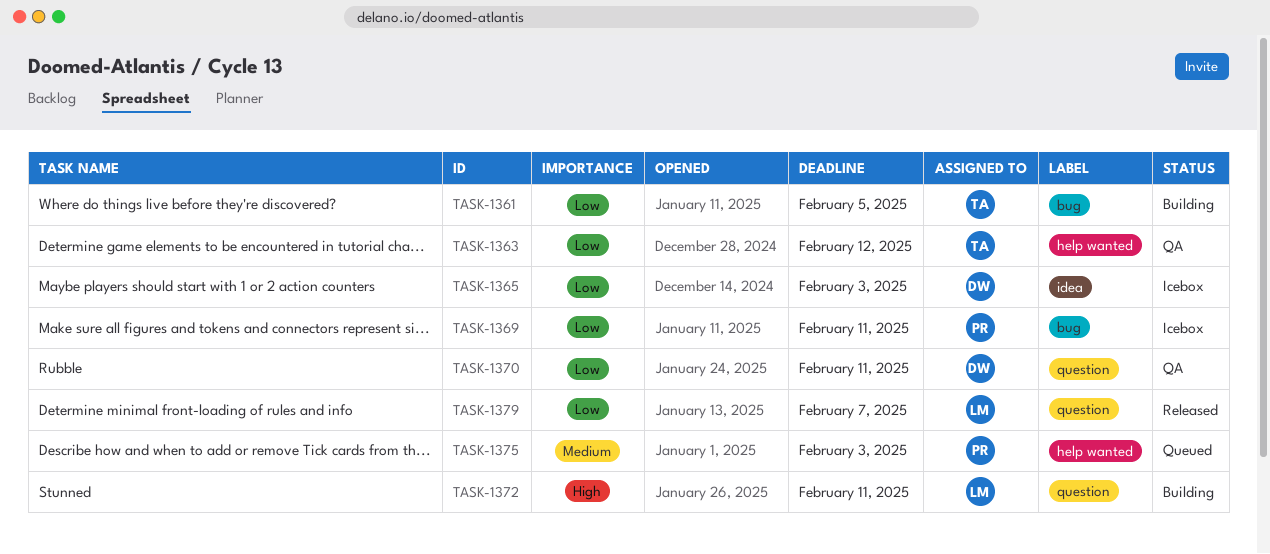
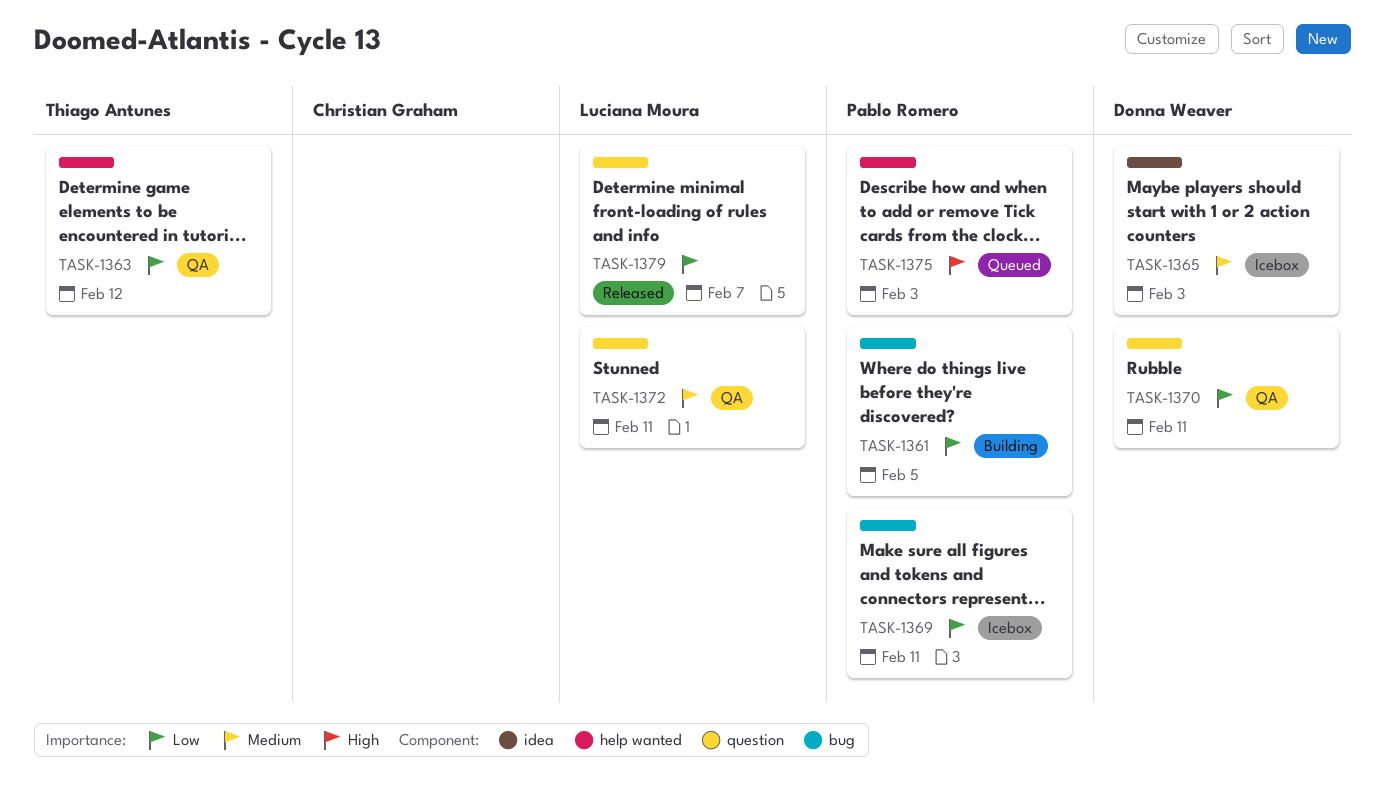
TASK-1361, owner: Thiago Antunes -> Pablo Romero
TASK-1365, priority: Low -> Medium
TASK-1372, status: Building -> QA
TASK-1372, priority: High -> Medium
TASK-1375, priority: Medium -> High

